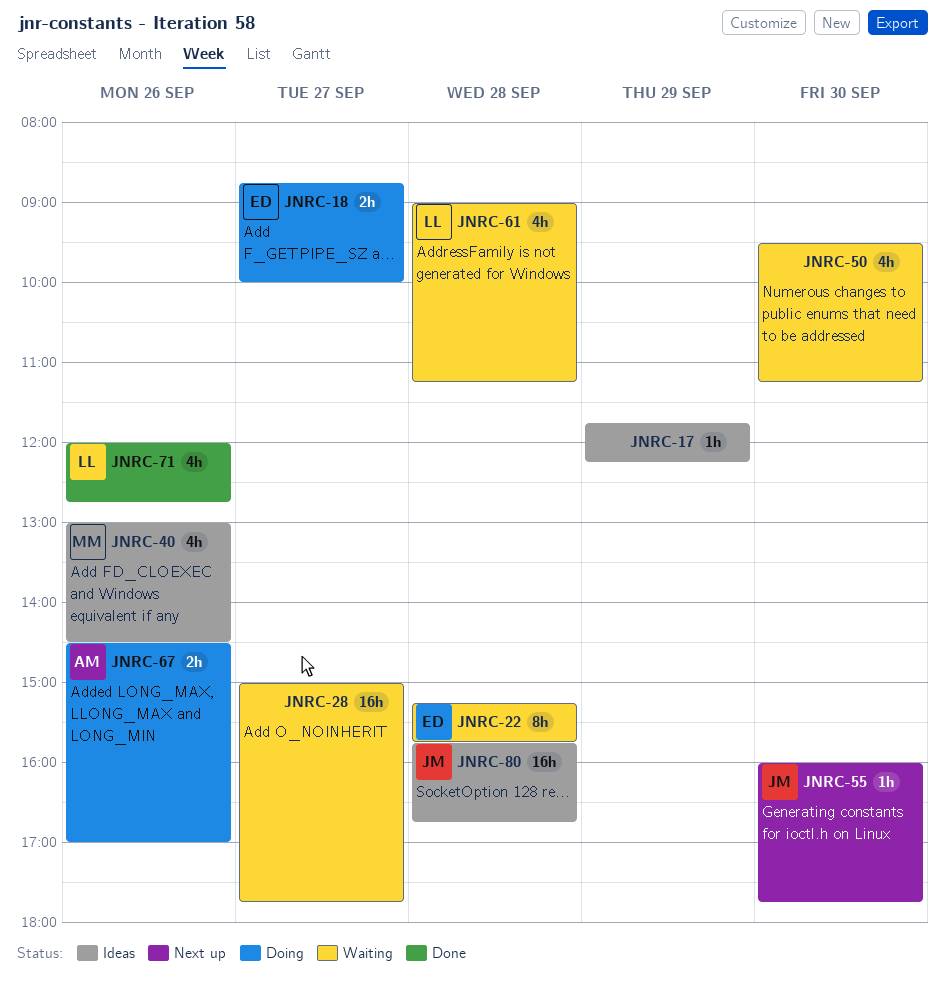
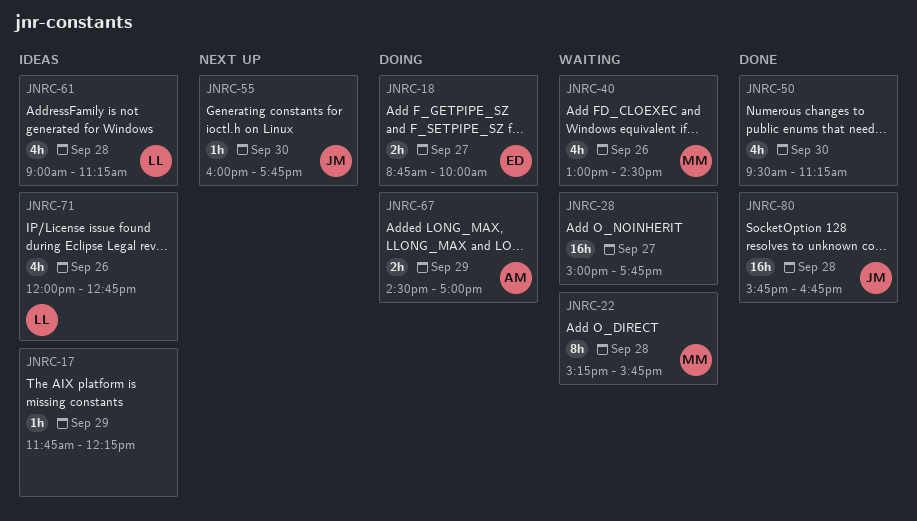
JNRC-22, owner: ED -> MM
JNRC-40, status: Ideas -> Waiting
JNRC-50, status: Waiting -> Done
JNRC-61, status: Waiting -> Ideas
JNRC-67, day: Sep 26 -> Sep 29
JNRC-71, status: Done -> Ideas
JNRC-80, status: Ideas -> Done

